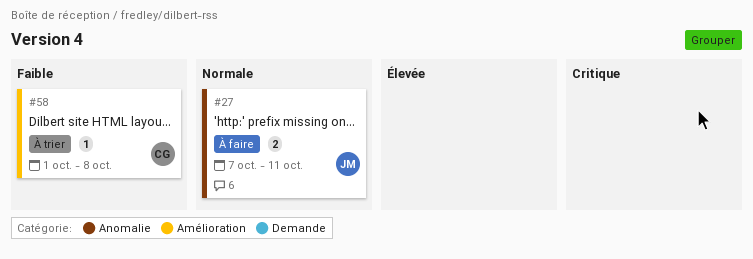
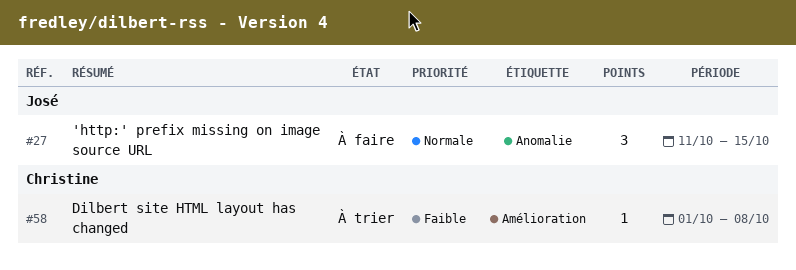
#27, estimate: 2 -> 3
#27, start: Oct 7 -> Oct 11
#27, due: Oct 11 -> Oct 15

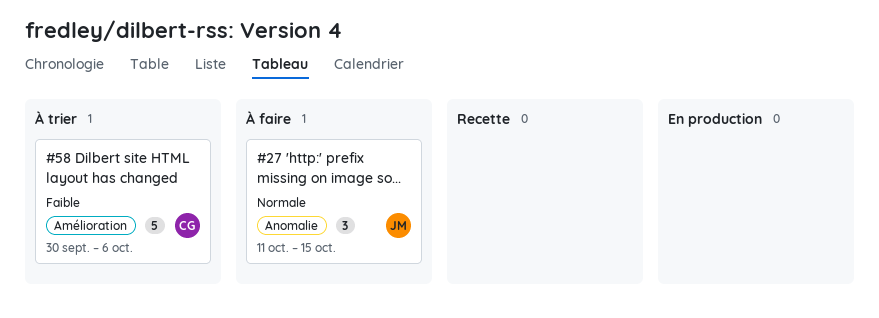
#58, estimate: 1 -> 5
#58, start: Oct 1 -> Sep 30
#58, due: Oct 8 -> Oct 6

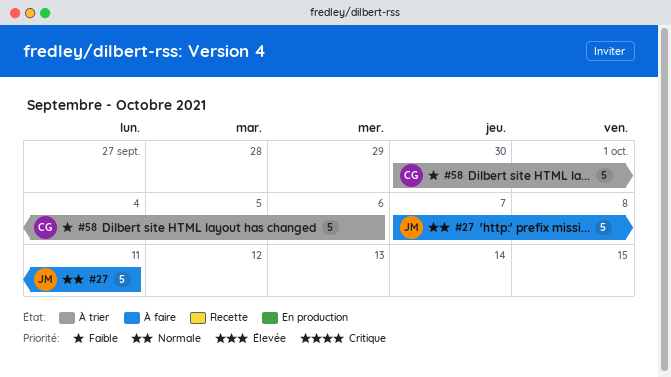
#27, estimate: 3 -> 5
#27, start: Oct 11 -> Oct 7
#27, due: Oct 15 -> Oct 11

